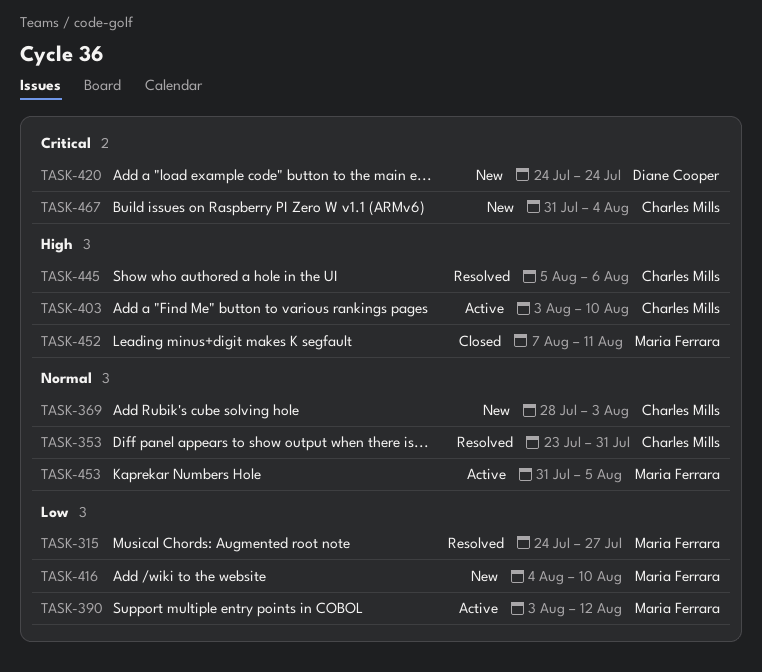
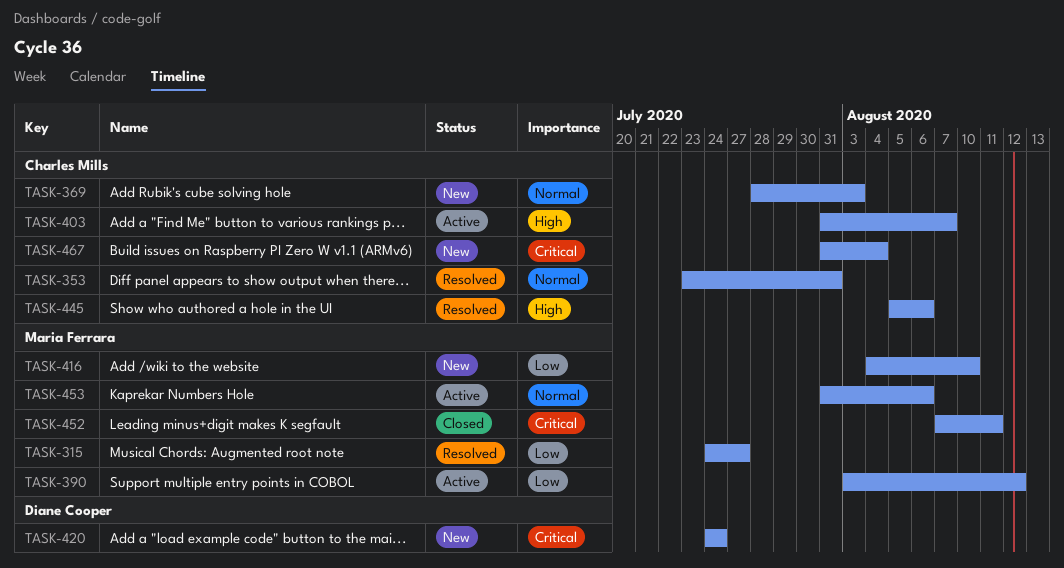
TASK-403, start: Aug 3 -> Jul 31
TASK-403, due: Aug 10 -> Aug 7
TASK-452, priority: High -> Critical
TASK-453, due: Aug 5 -> Aug 6

